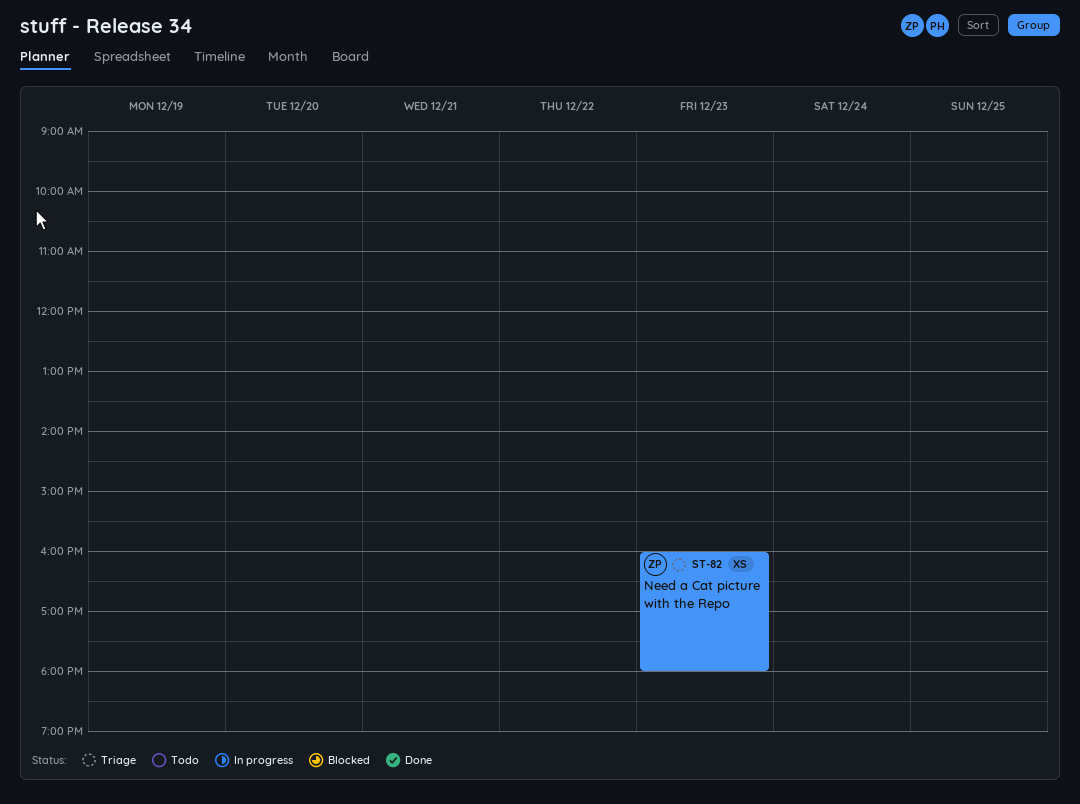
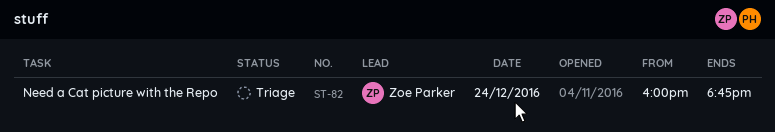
ST-82, day: Dec 23 -> Dec 24
ST-82, ends: 18:00 -> 18:45

